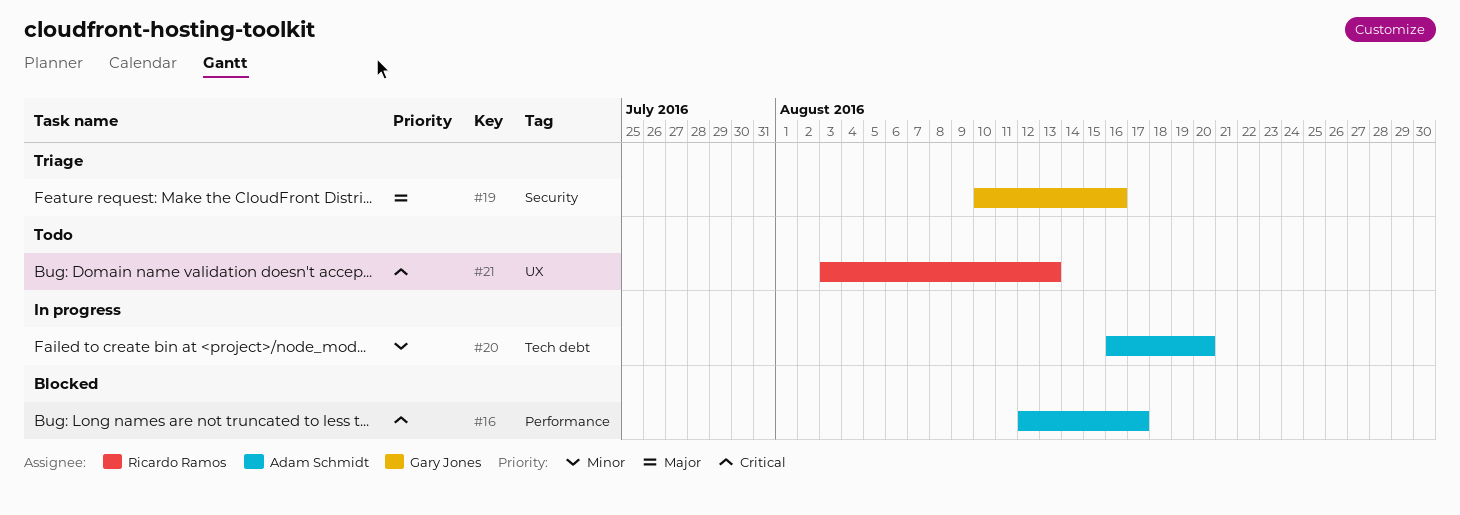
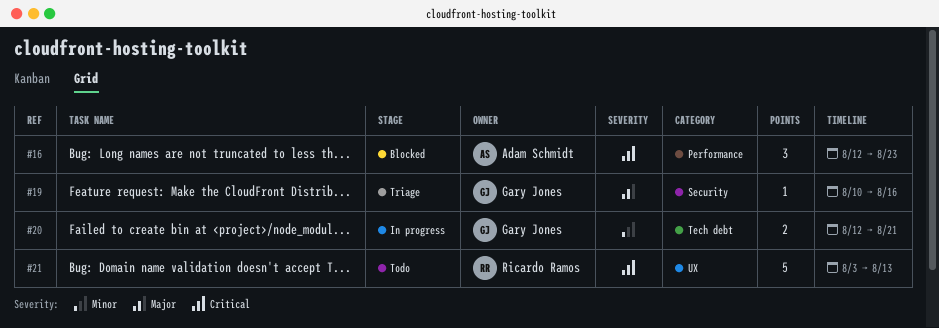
#16, due: Aug 17 -> Aug 23
#20, owner: Adam Schmidt -> Gary Jones
#20, start: Aug 16 -> Aug 12
#20, due: Aug 20 -> Aug 21

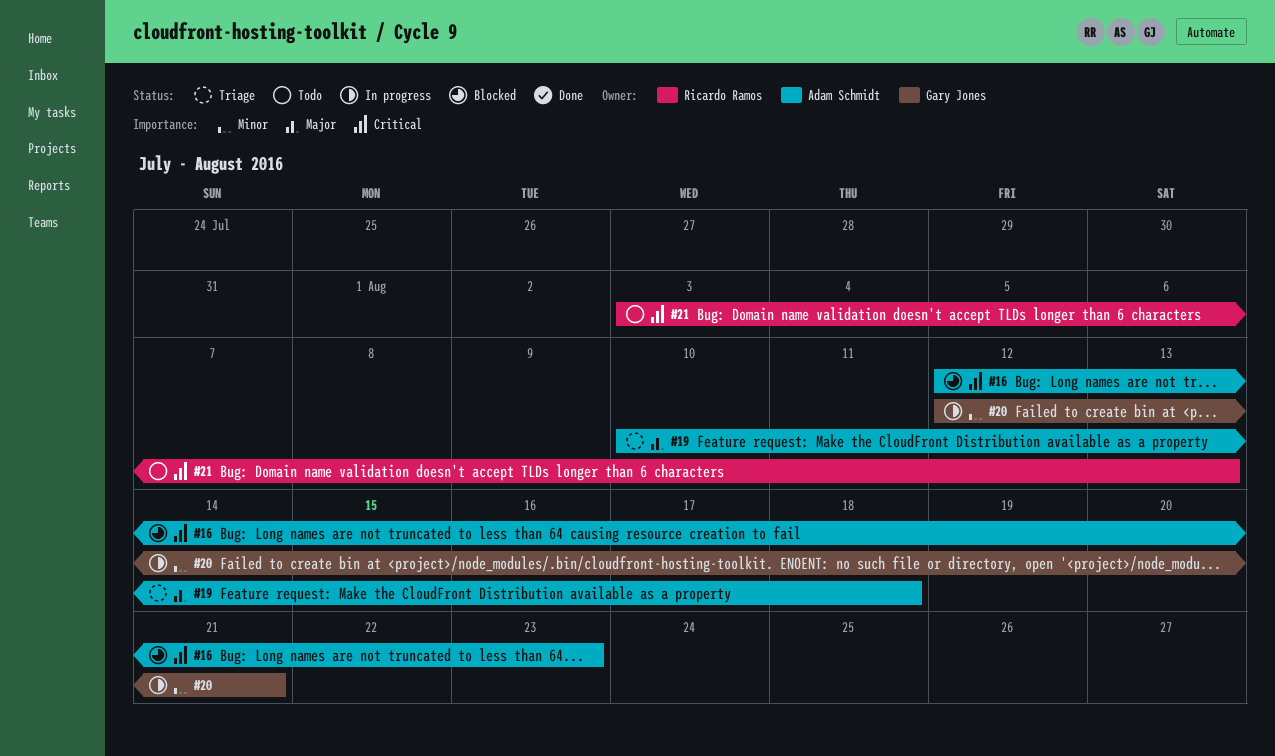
#19, owner: Gary Jones -> Adam Schmidt
#19, due: Aug 16 -> Aug 18

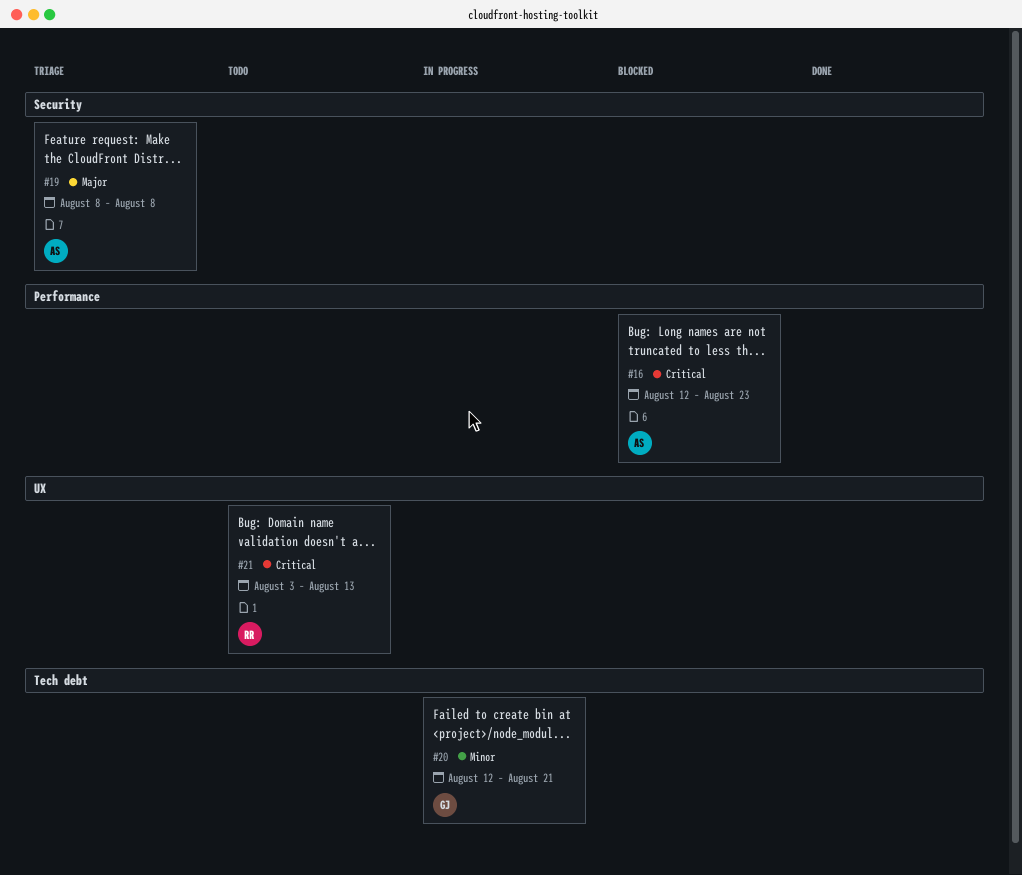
#19, start: Aug 10 -> Aug 8
#19, due: Aug 18 -> Aug 8

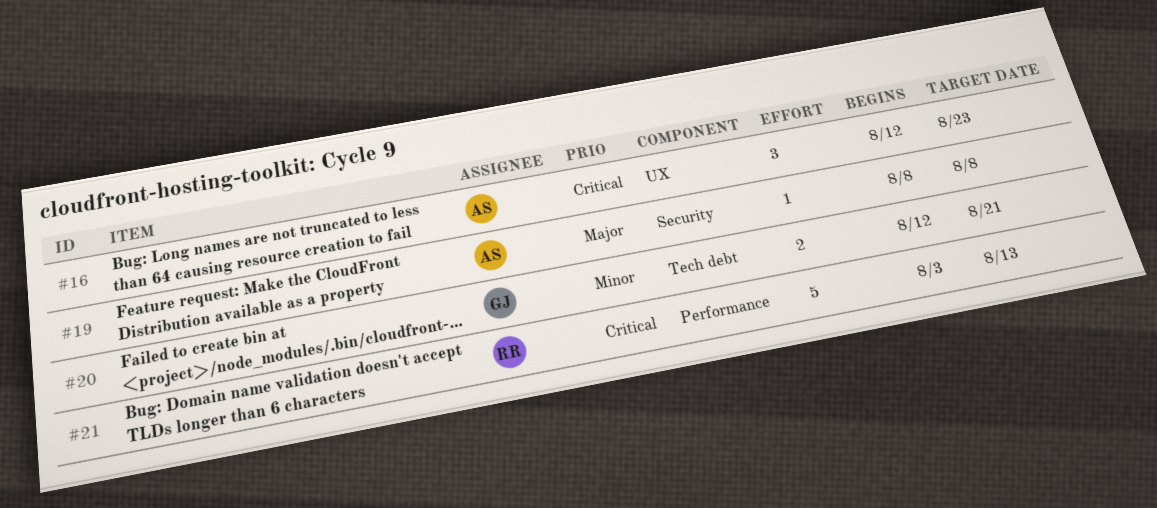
#16, label: Performance -> UX
#21, label: UX -> Performance

